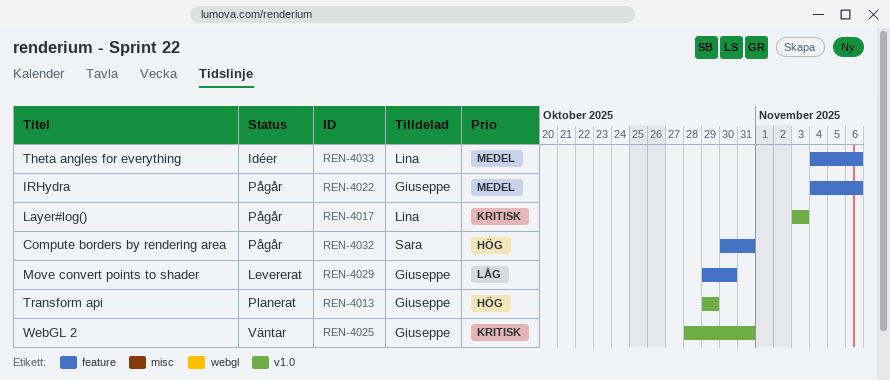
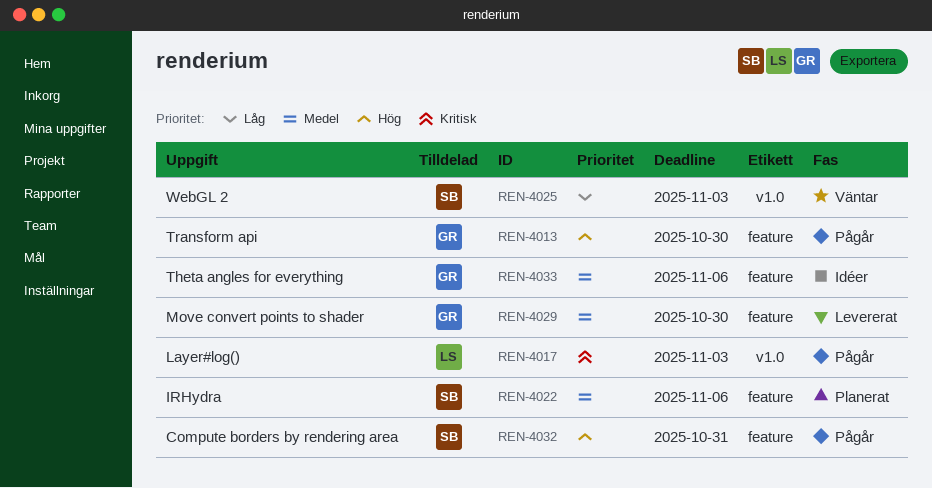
REN-4013, status: Planerat -> Pågår
REN-4013, label: v1.0 -> feature
REN-4013, due: Oct 29 -> Oct 30
REN-4022, status: Pågår -> Planerat
REN-4022, owner: Giuseppe -> Sara
REN-4025, owner: Giuseppe -> Sara
REN-4025, priority: Kritisk -> Låg
REN-4025, due: Oct 31 -> Nov 3
REN-4029, priority: Låg -> Medel
REN-4033, owner: Lina -> Giuseppe

